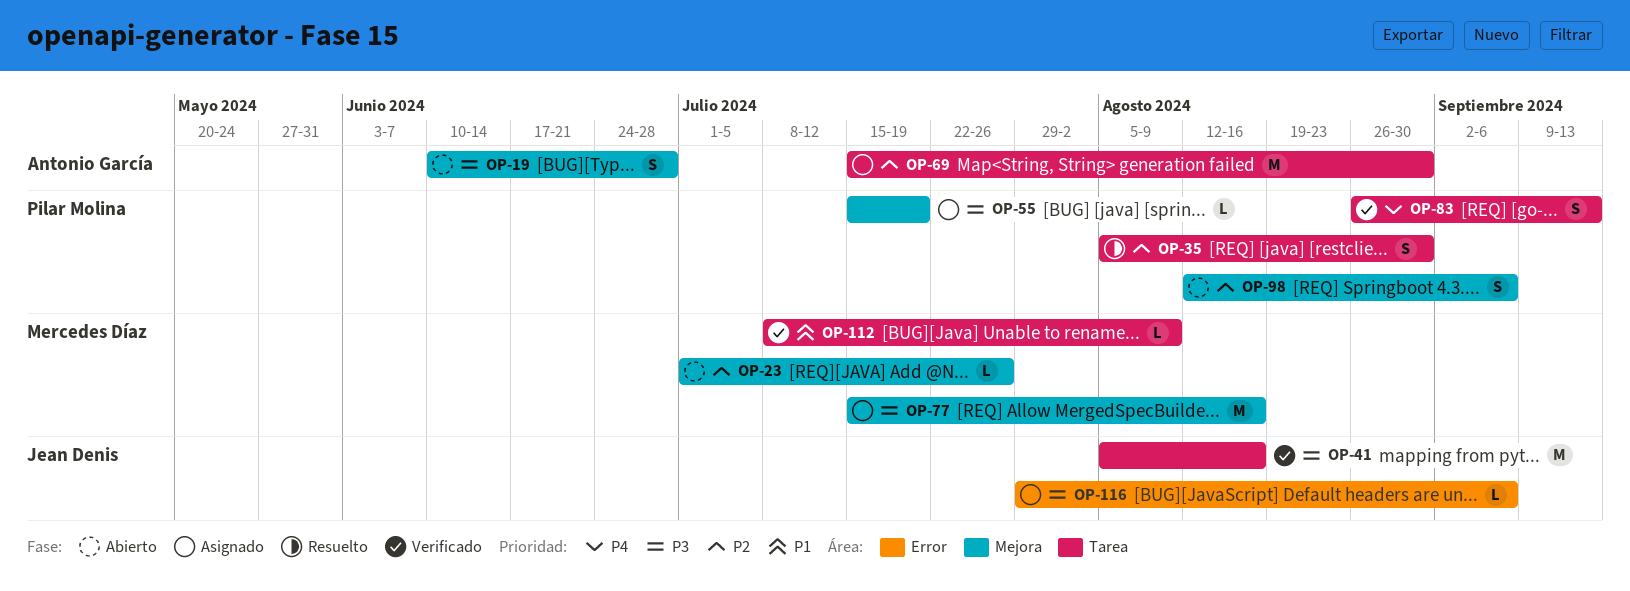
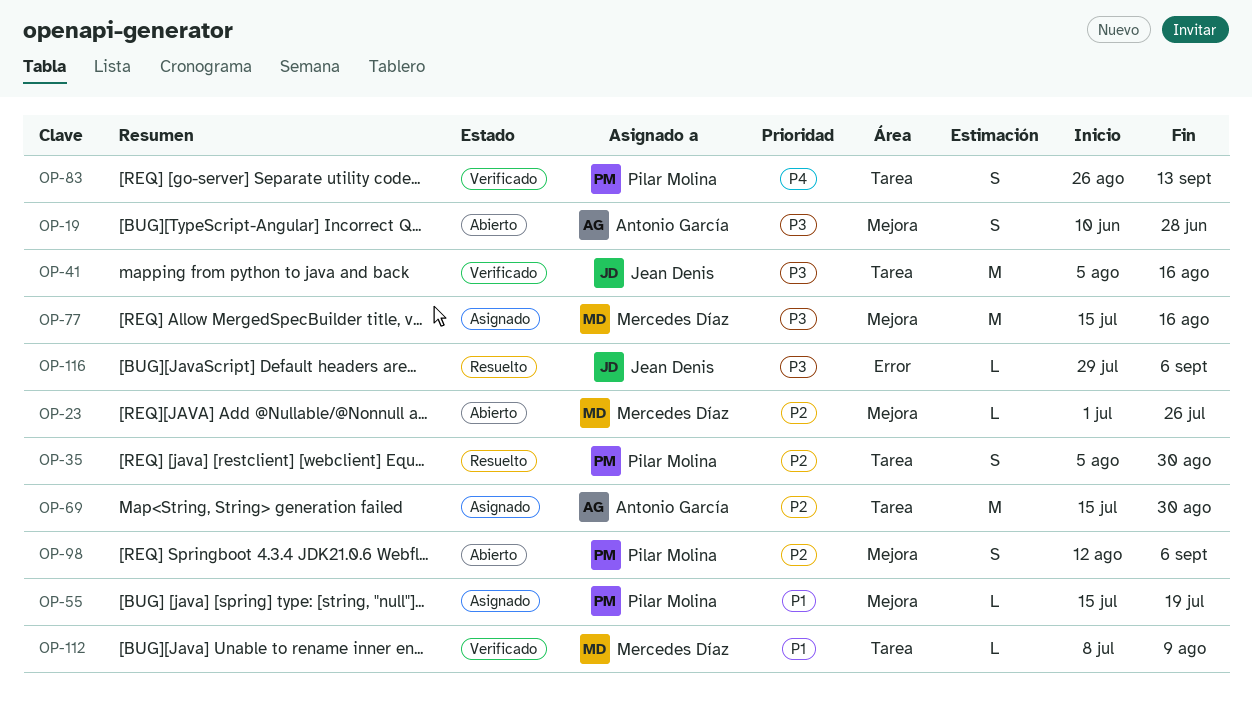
OP-55, priority: P3 -> P1
OP-116, status: Asignado -> Resuelto

